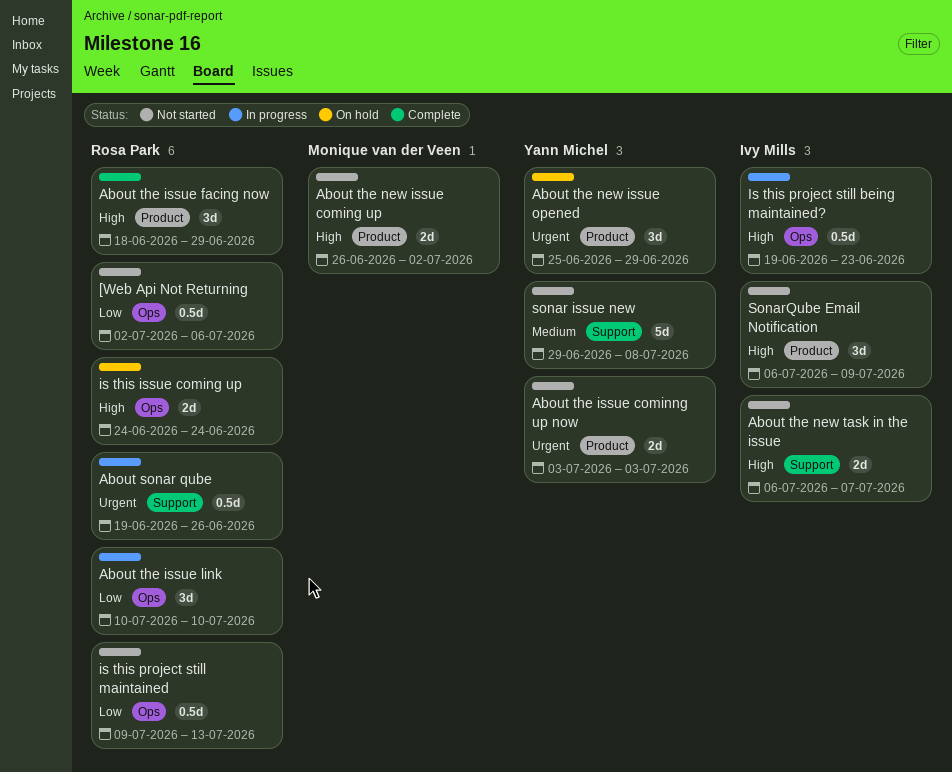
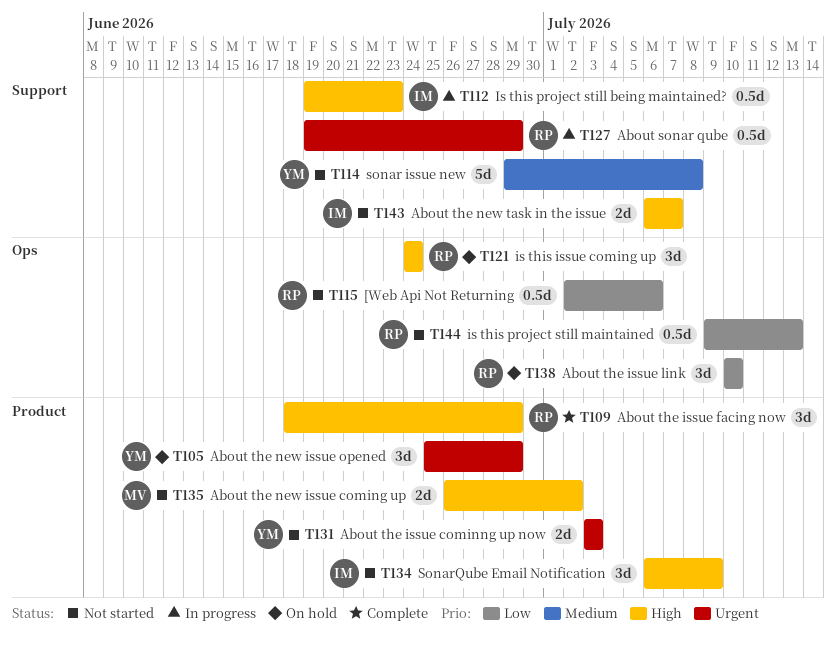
About sonar qube, due: Jun 26 -> Jun 29
About the issue link, status: In progress -> On hold
is this issue coming up, estimate: 2d -> 3d
Is this project still being maintained?, label: Ops -> Support

